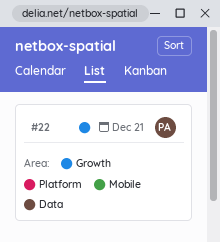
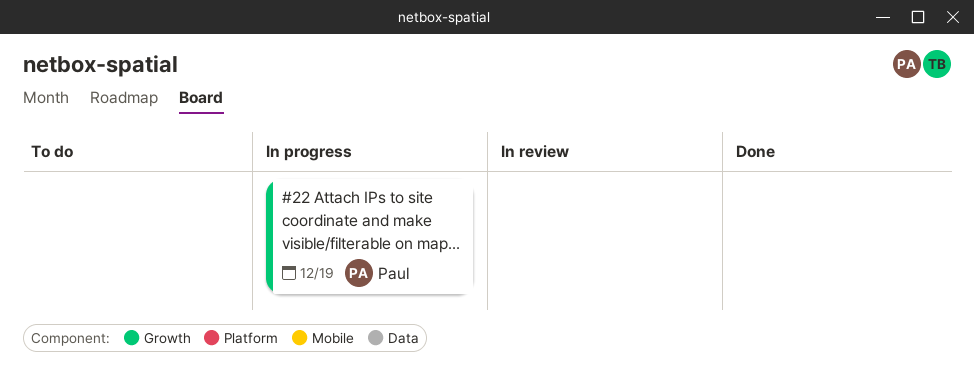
#22, due: Dec 21 -> Dec 19

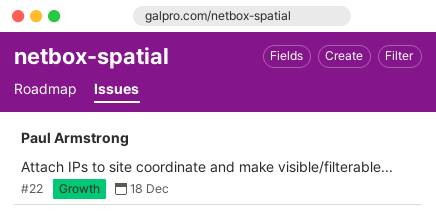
#22, due: Dec 19 -> Dec 18

